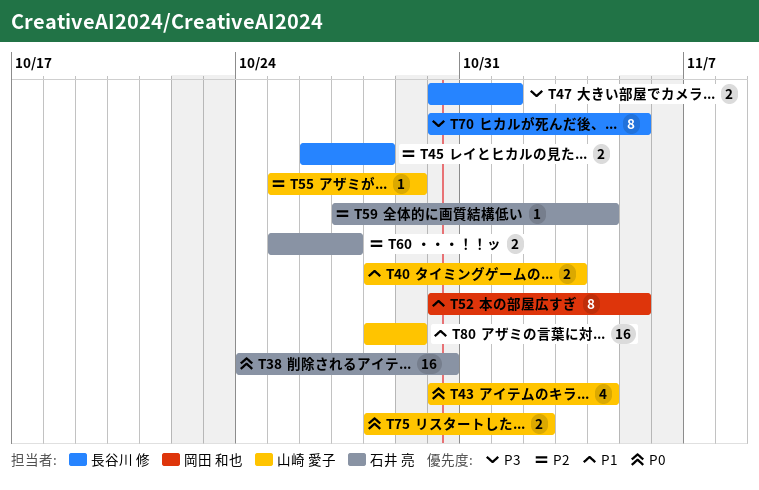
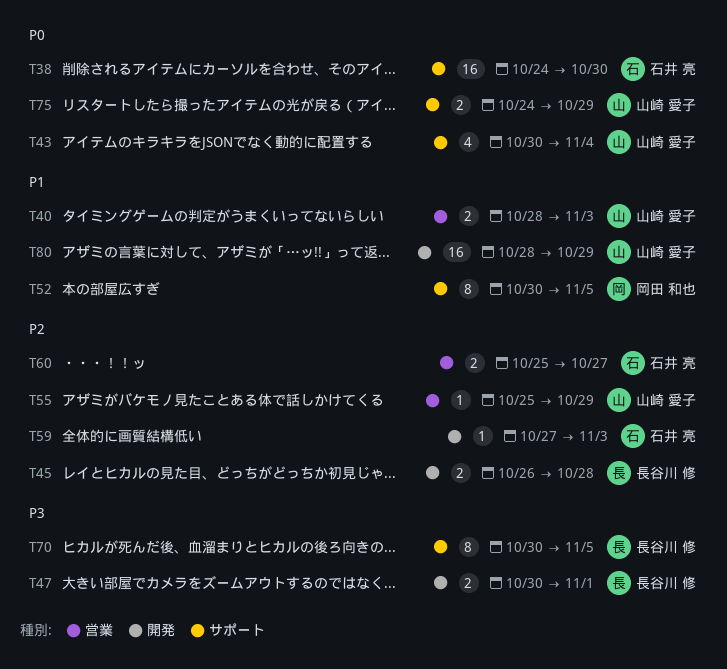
T59, due: Nov 4 -> Nov 3
T75, start: Oct 28 -> Oct 24
T75, due: Nov 2 -> Oct 29

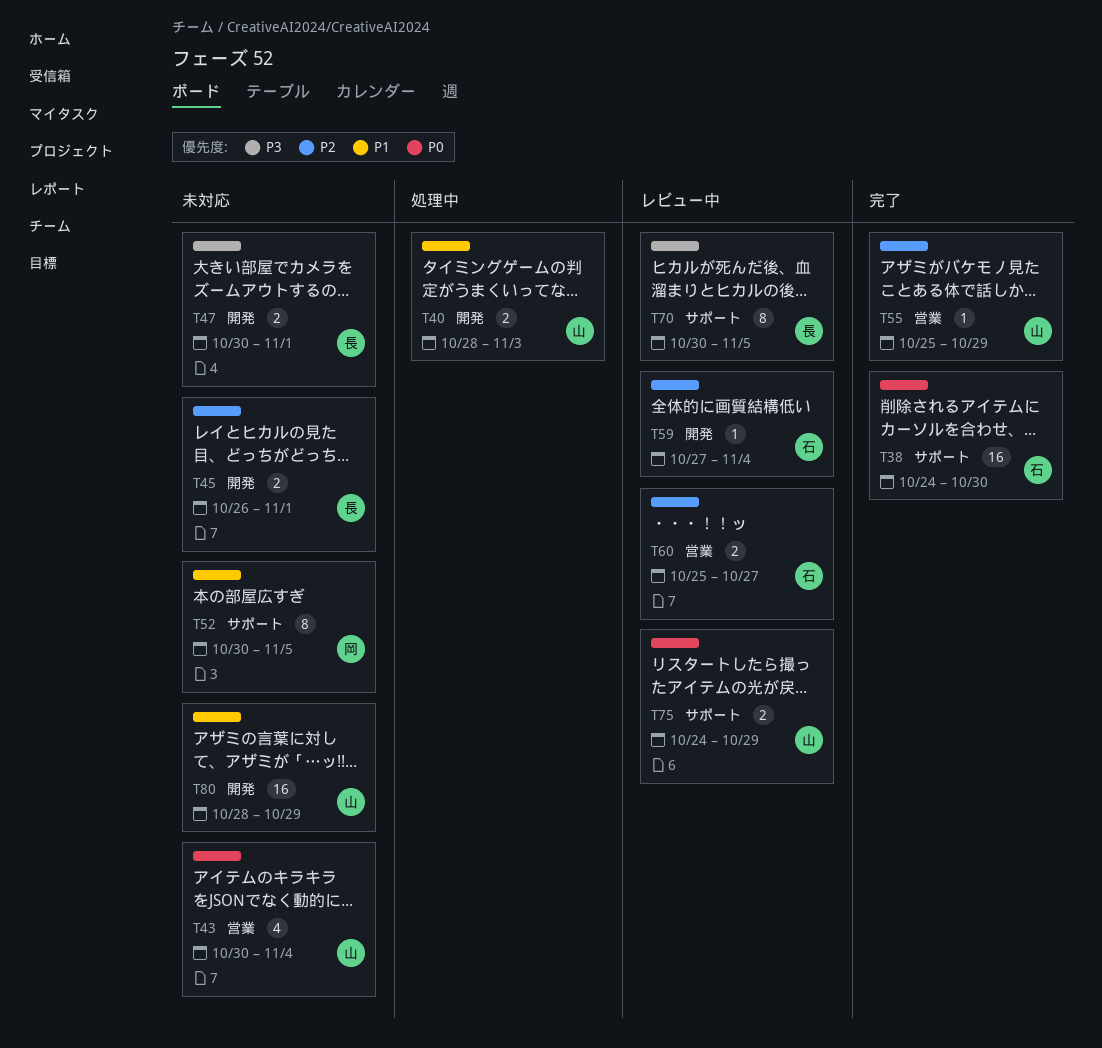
T40, label: 営業 -> 開発
T43, label: サポート -> 営業
T45, due: Oct 28 -> Nov 1
T59, due: Nov 3 -> Nov 4

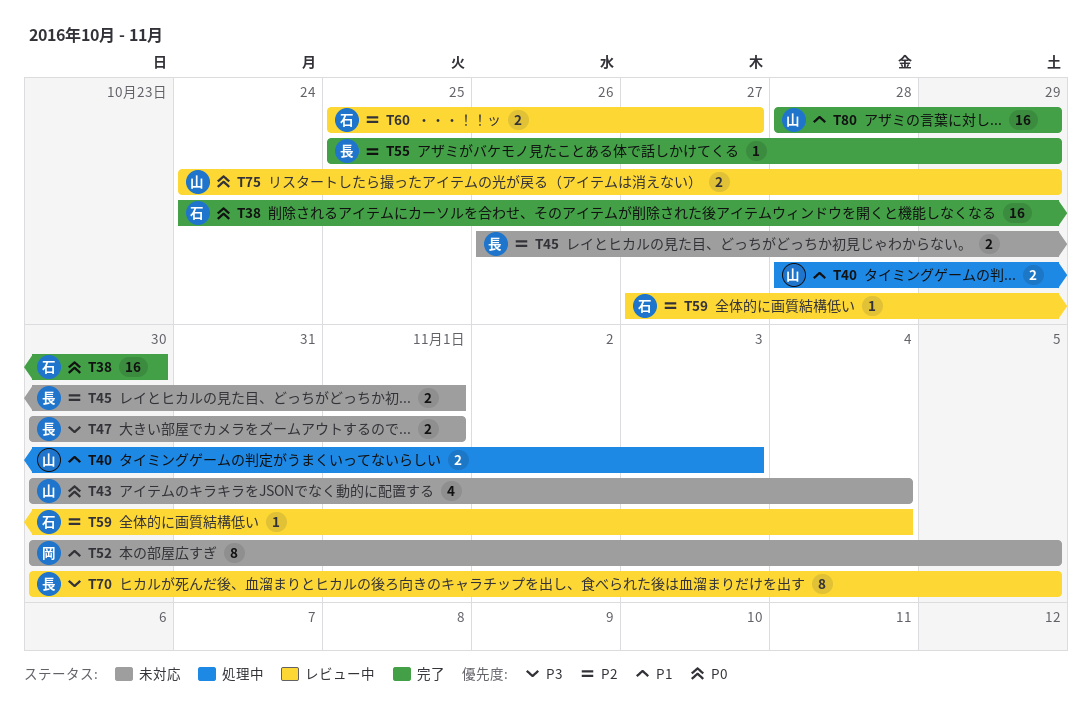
T55, owner: 山 -> 長
T80, status: 未対応 -> 完了

